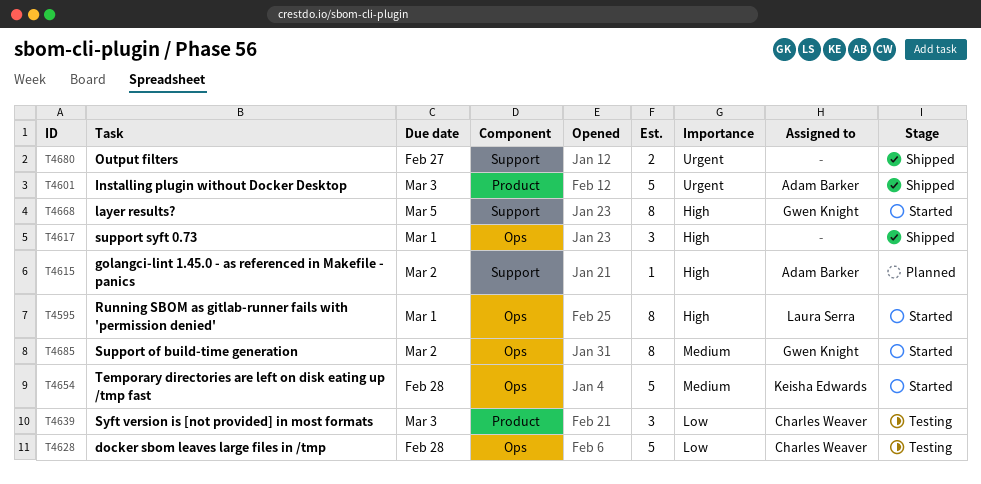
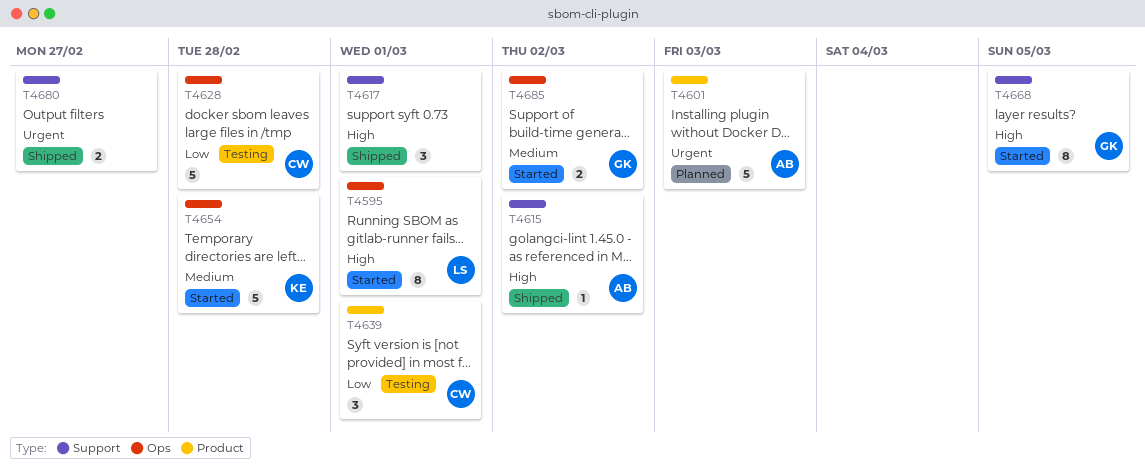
T4601, status: Shipped -> Planned
T4615, status: Planned -> Shipped
T4617, label: Ops -> Support
T4639, due: Mar 3 -> Mar 1
T4685, estimate: 8 -> 2

